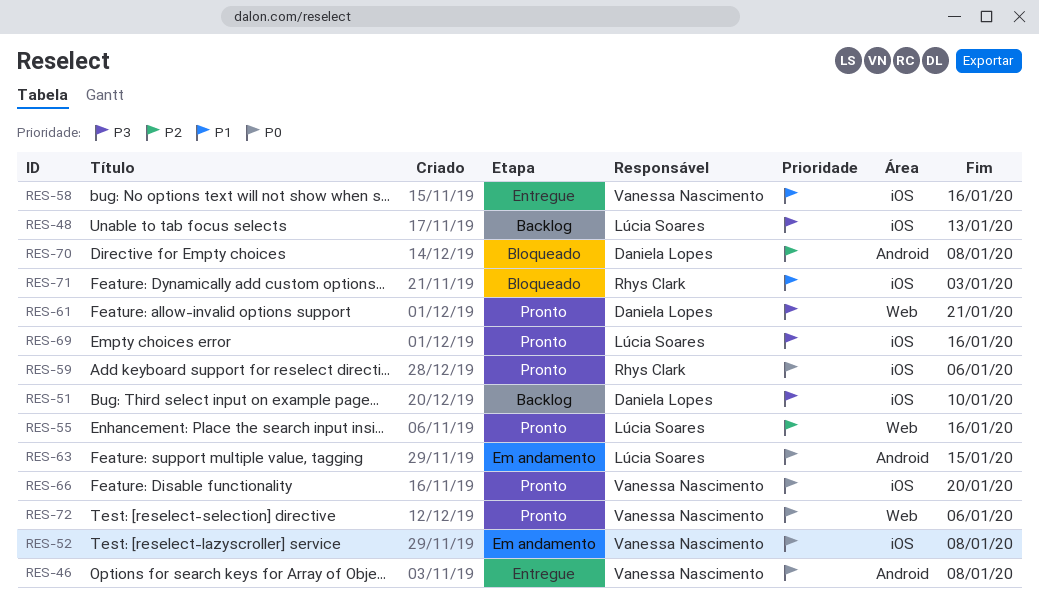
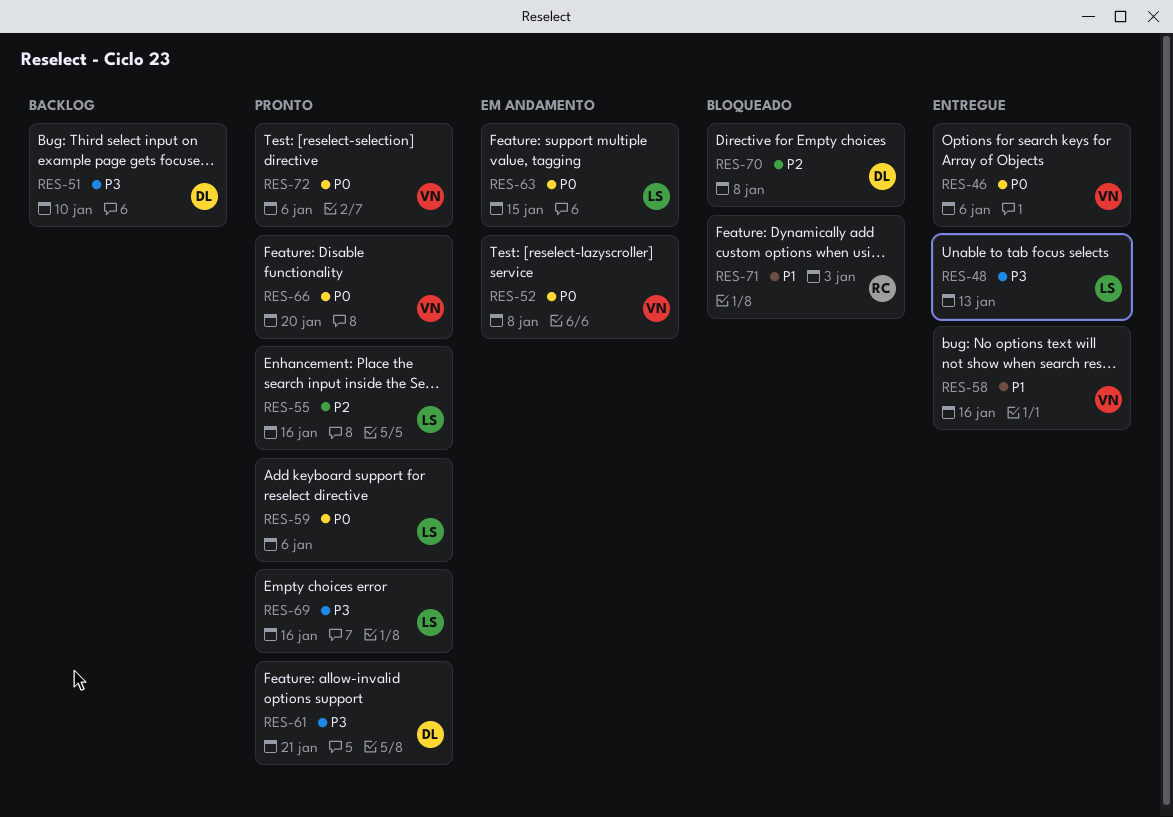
RES-46, due: Jan 8 -> Jan 6
RES-48, status: Backlog -> Entregue
RES-59, owner: Rhys Clark -> Lúcia Soares

